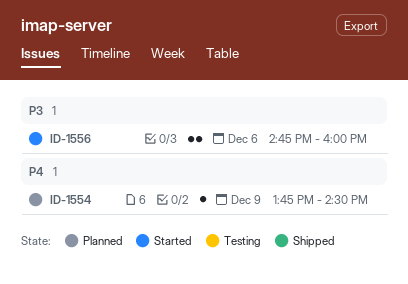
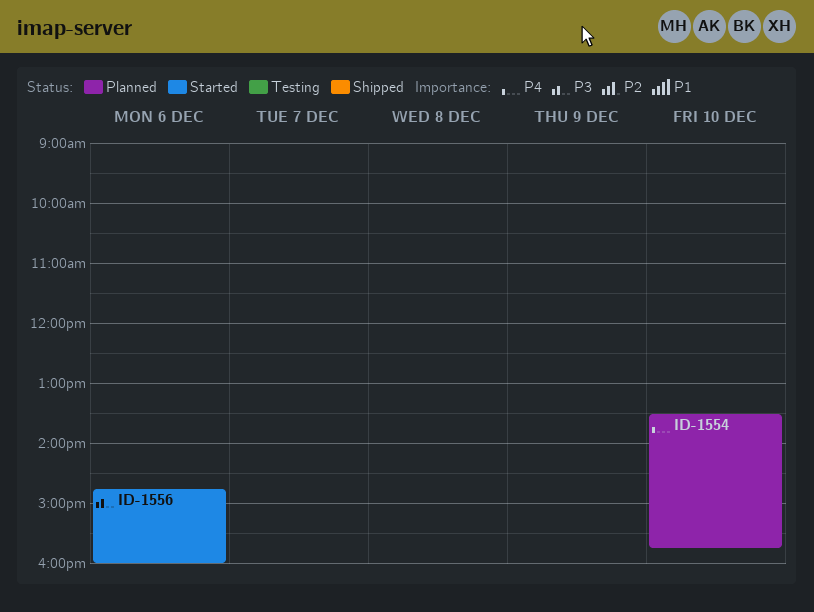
ID-1554, day: Dec 9 -> Dec 10
ID-1554, begins: 13:45 -> 13:30
ID-1554, ends: 14:30 -> 15:45

